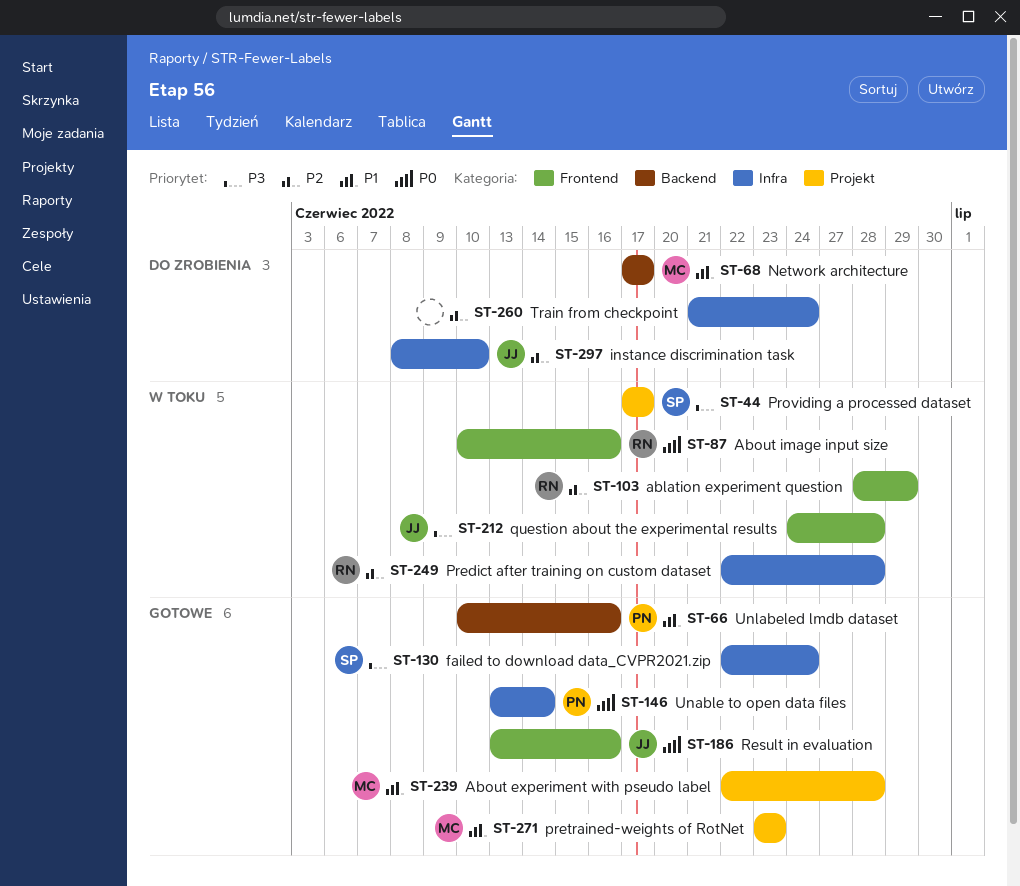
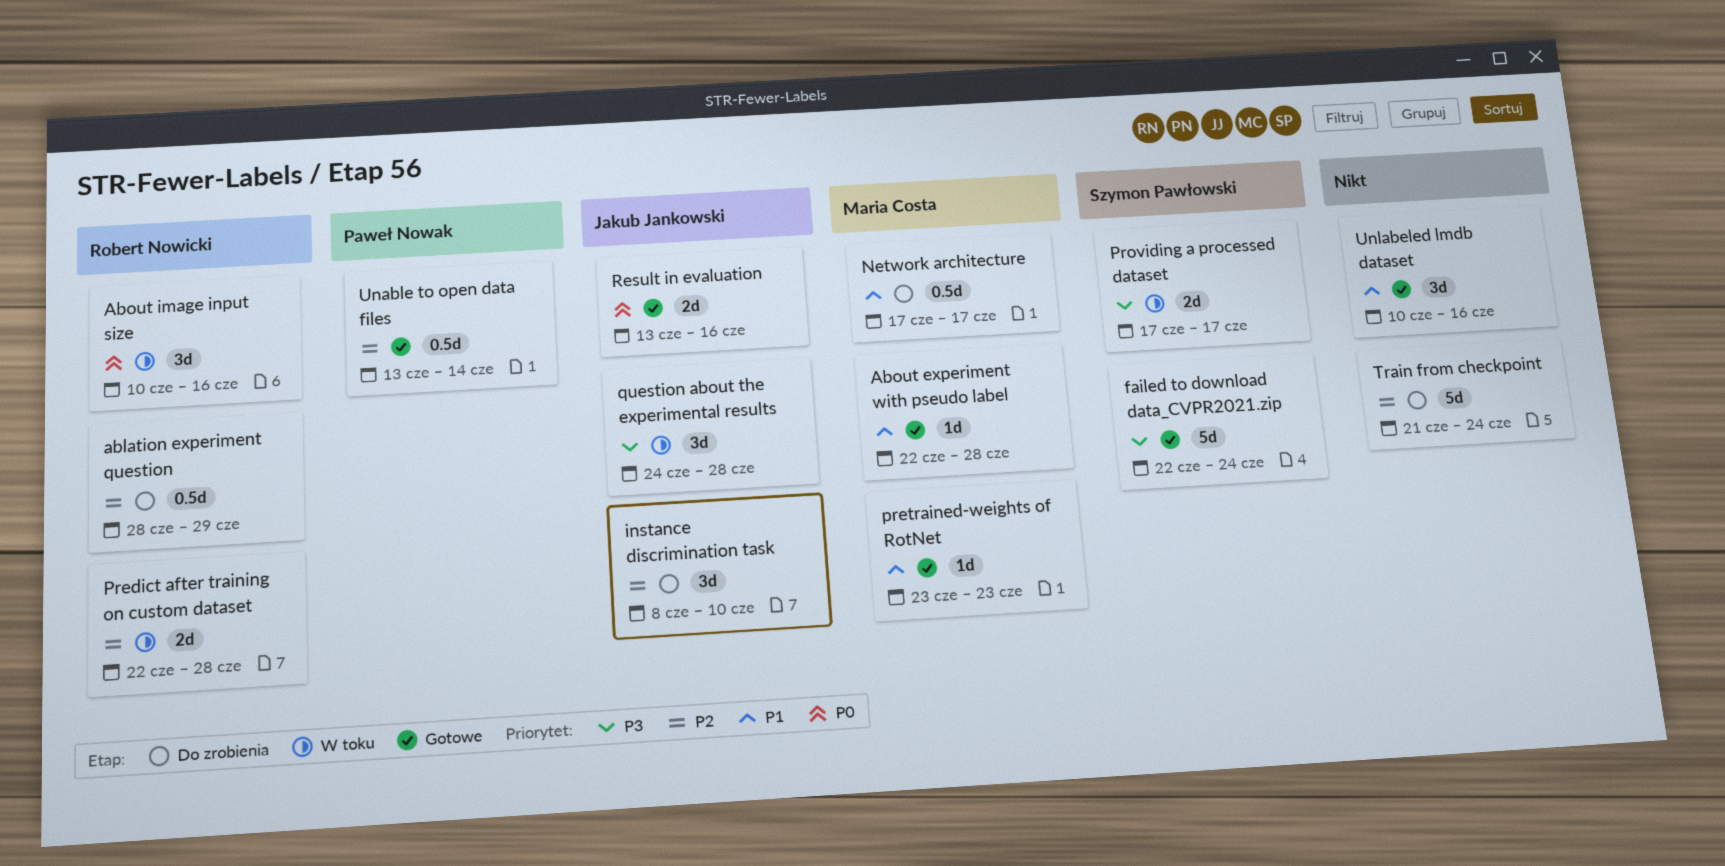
ablation experiment question, status: W toku -> Do zrobienia
Unable to open data files, priority: P0 -> P2
Unlabeled lmdb dataset, owner: Paweł Nowak -> none

